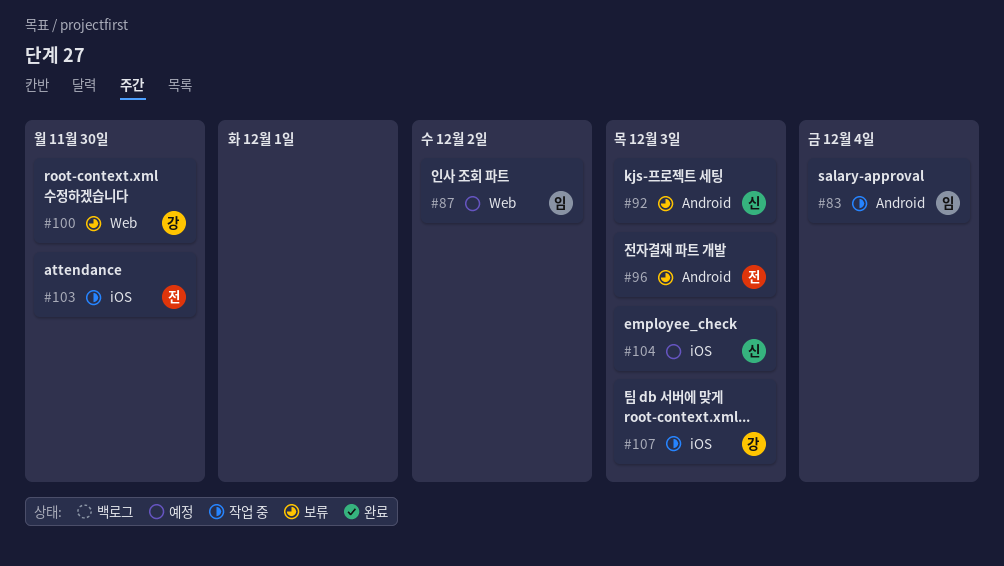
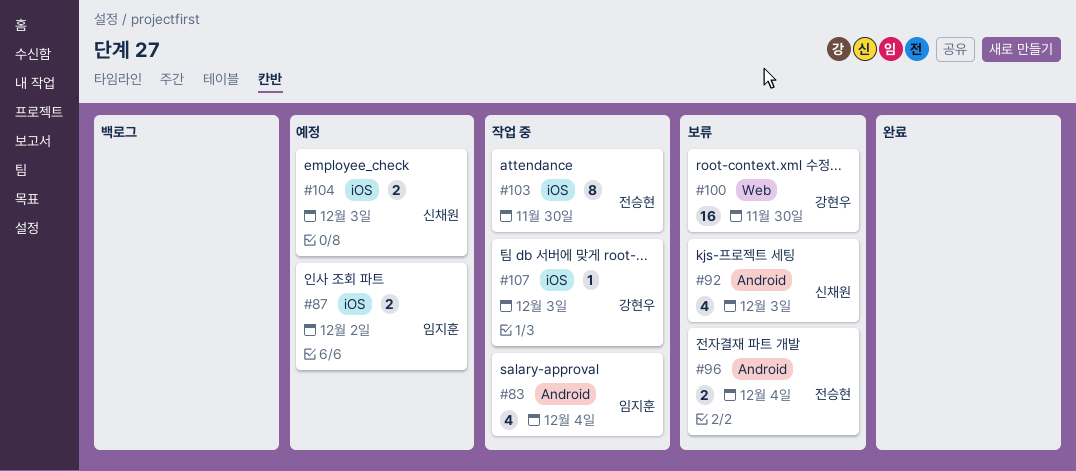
#87, label: Web -> iOS
#96, due: Dec 3 -> Dec 4

